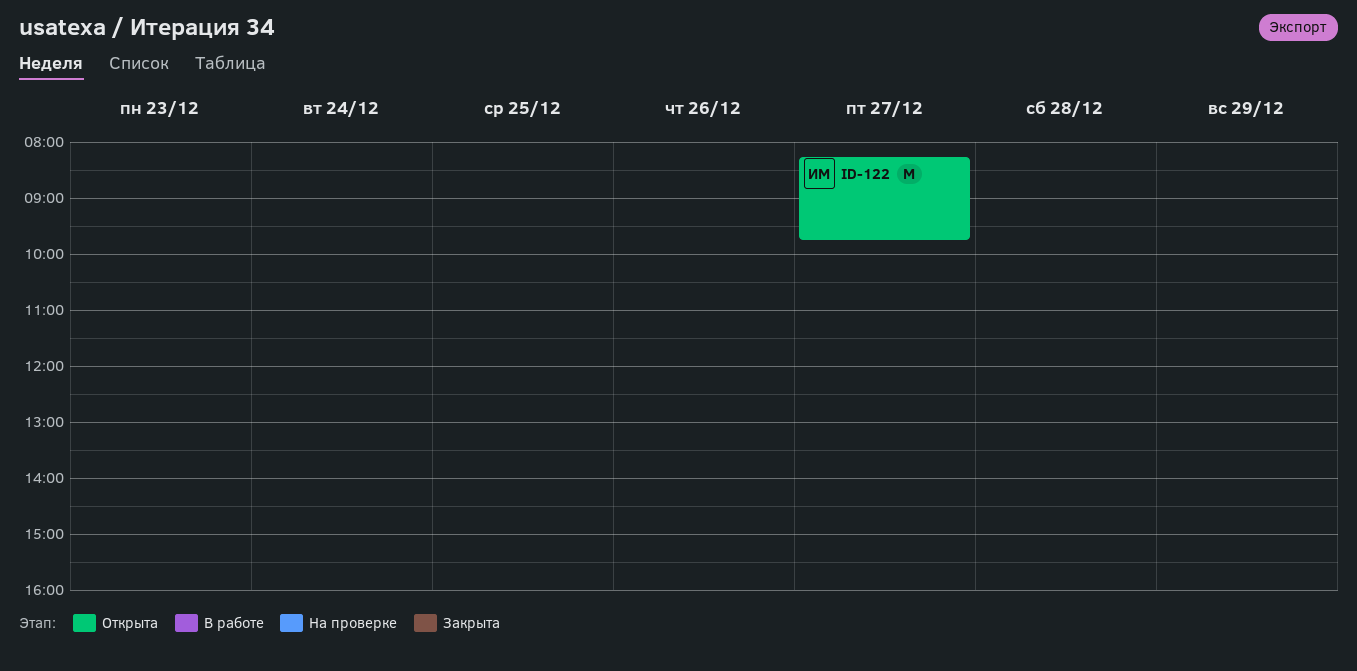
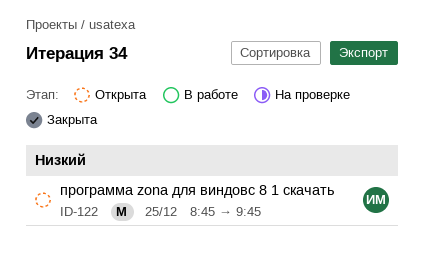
ID-122, day: Dec 27 -> Dec 25
ID-122, begins: 08:15 -> 08:45

